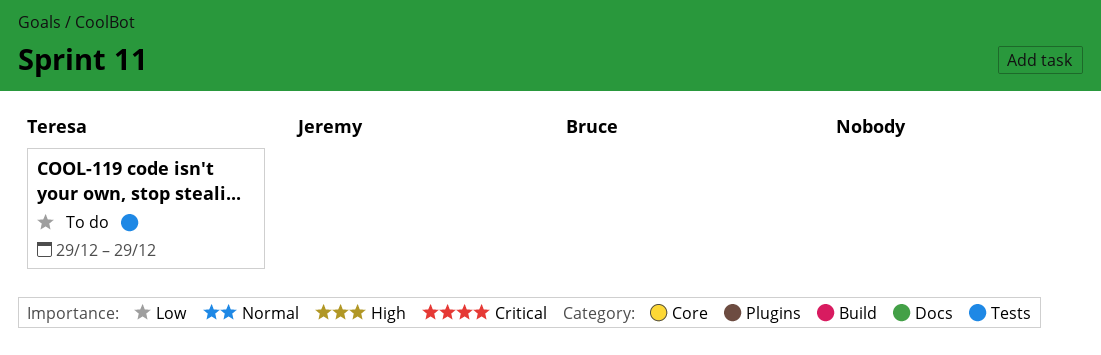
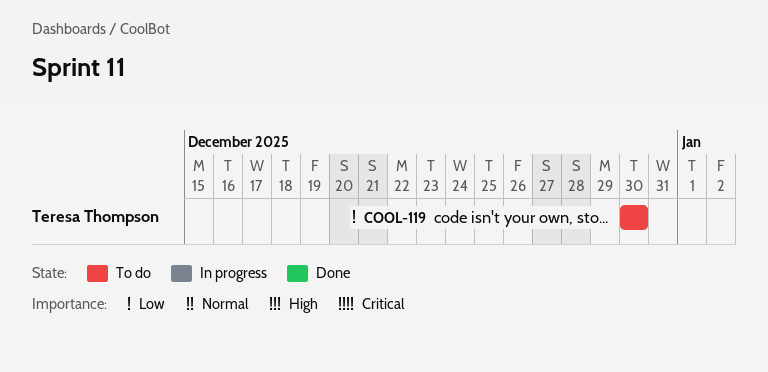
COOL-119, start: Dec 29 -> Dec 30
COOL-119, due: Dec 29 -> Dec 30

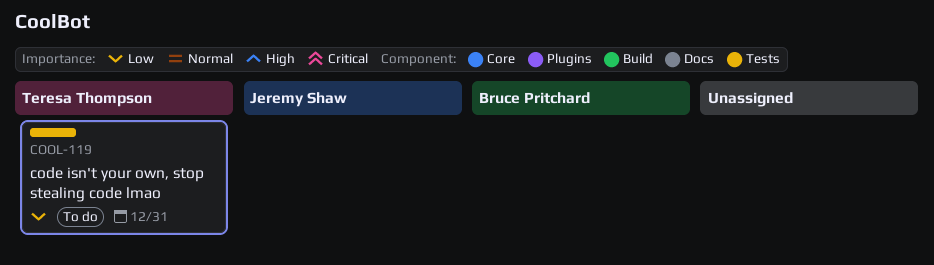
COOL-119, due: Dec 30 -> Dec 31

